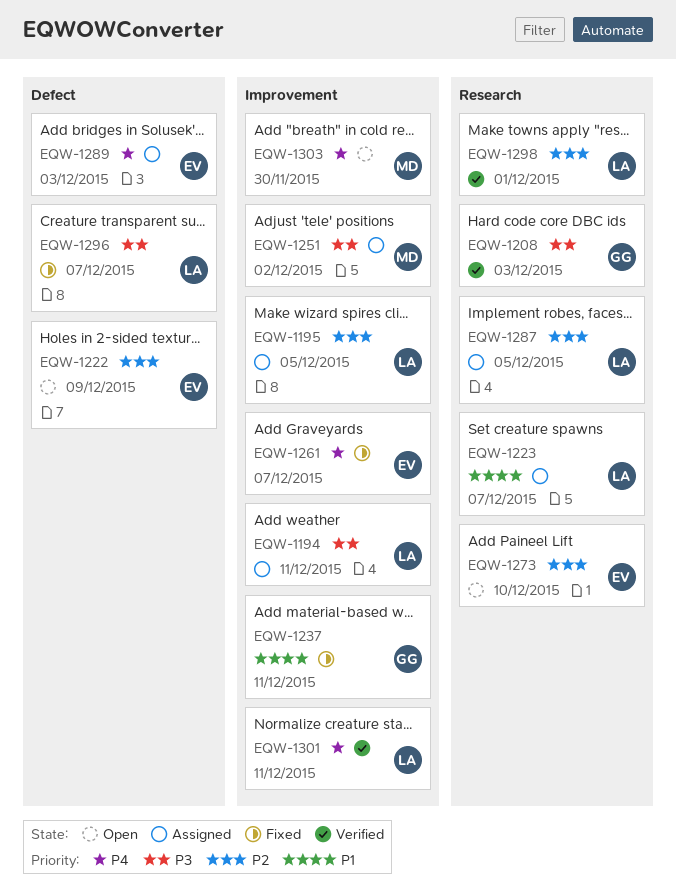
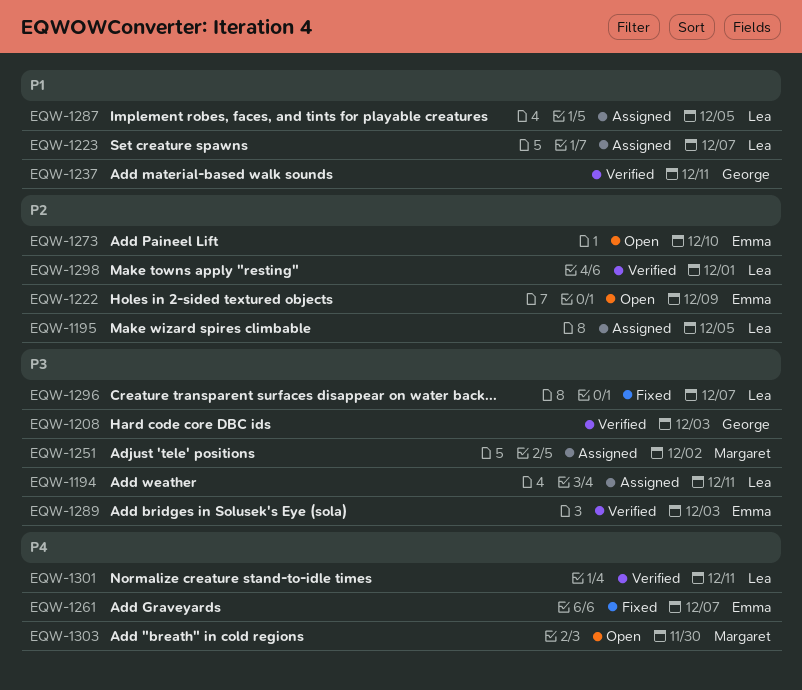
EQW-1237, status: Fixed -> Verified
EQW-1287, priority: P2 -> P1
EQW-1289, status: Assigned -> Verified
EQW-1289, priority: P4 -> P3

